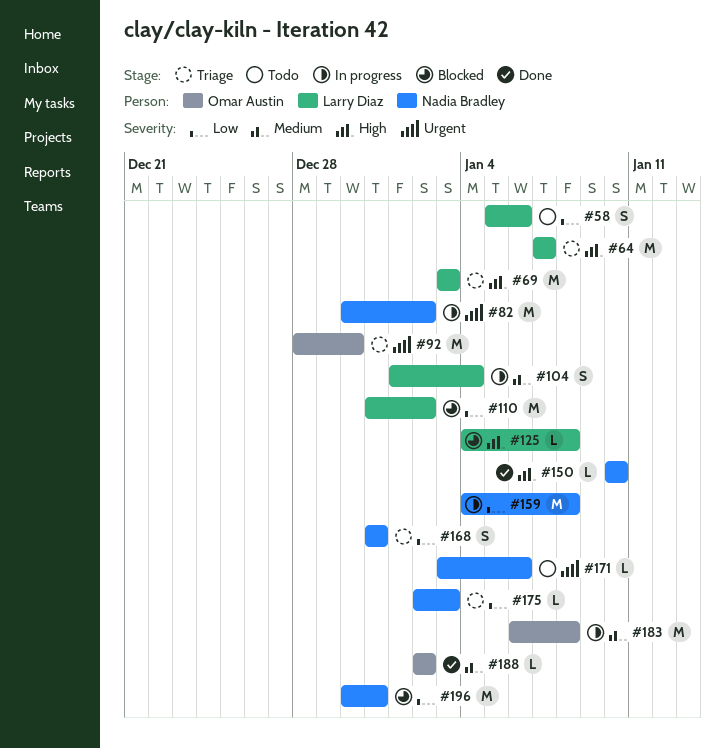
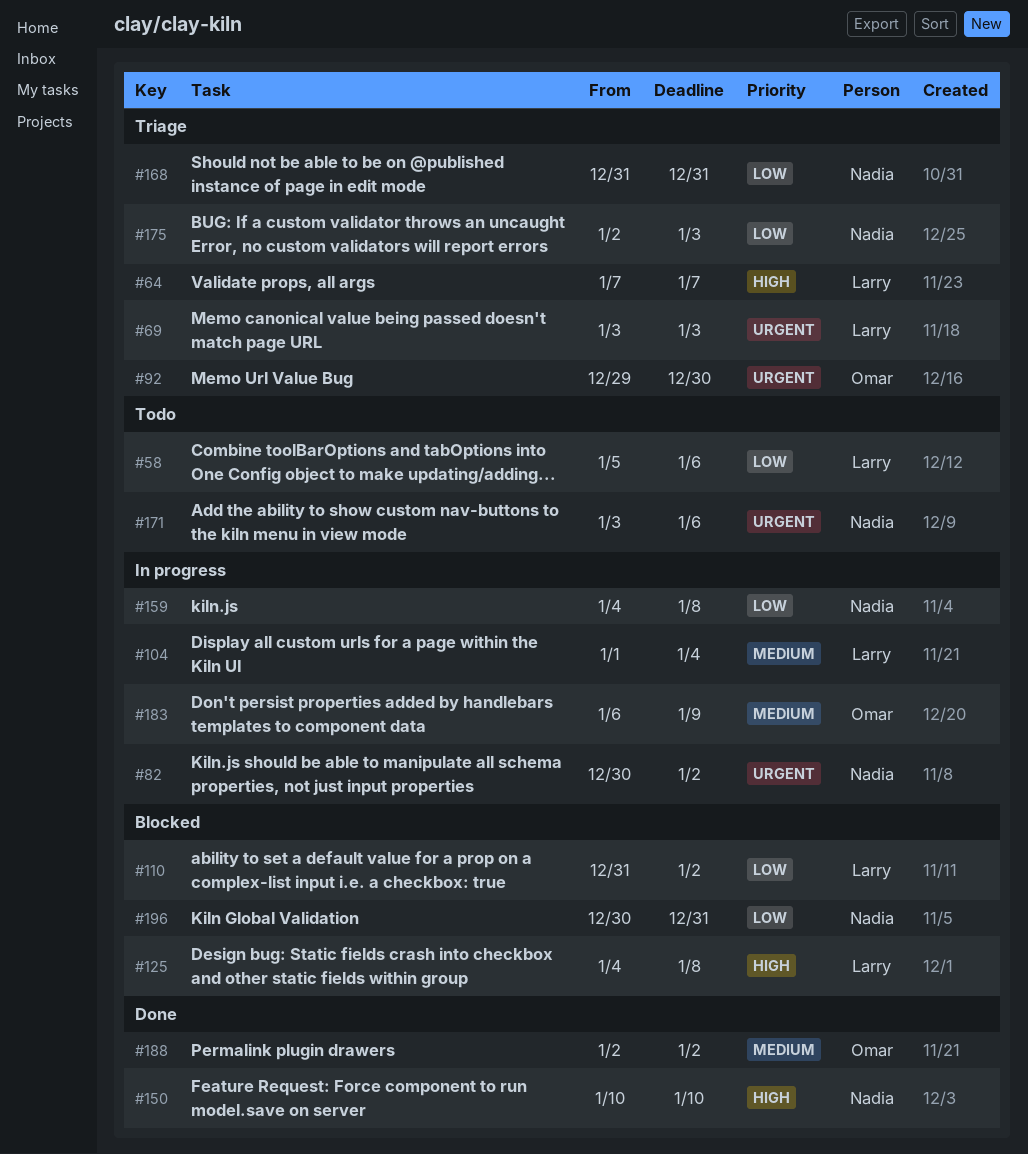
#69, priority: High -> Urgent
#92, start: Dec 28 -> Dec 29
#183, due: Jan 8 -> Jan 9

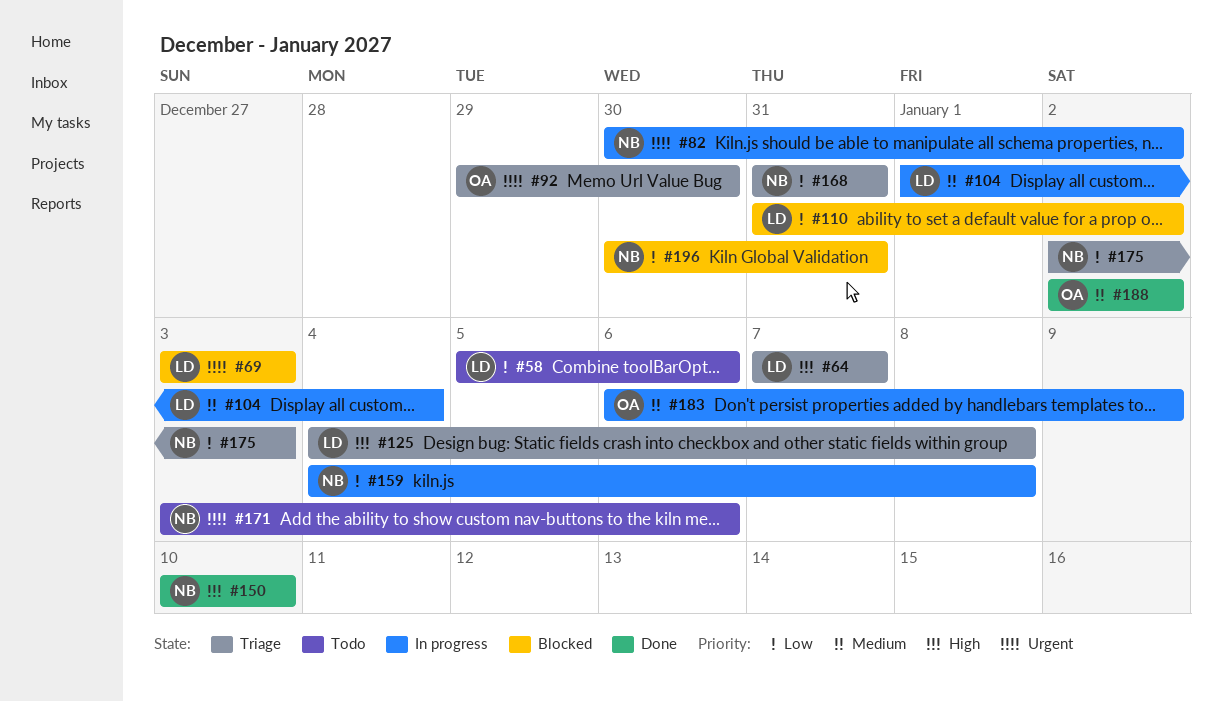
#69, status: Triage -> Blocked
#125, status: Blocked -> Triage

